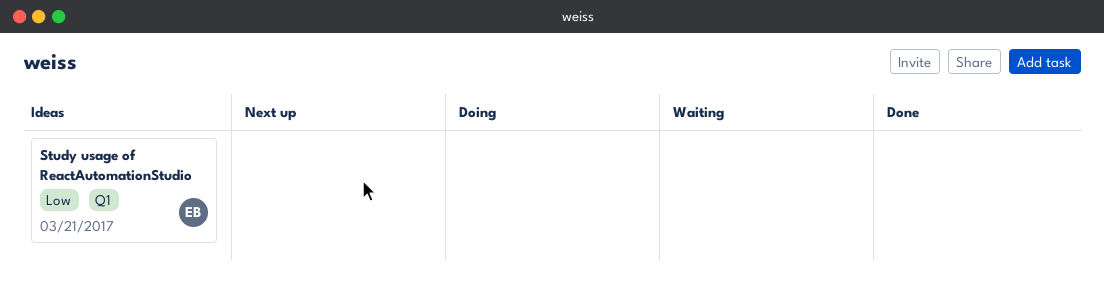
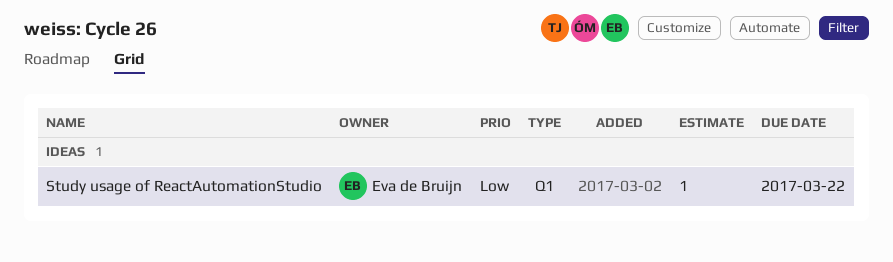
Study usage of ReactAutomationStudio, due: Mar 21 -> Mar 22

